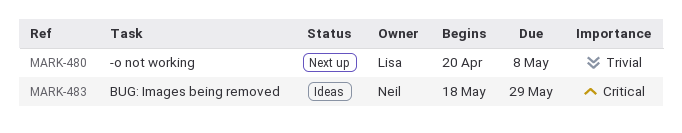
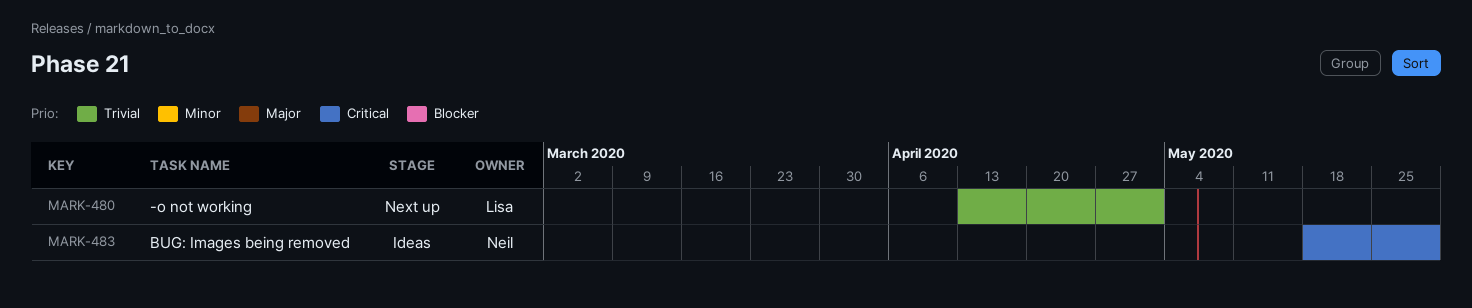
MARK-480, start: Apr 20 -> Apr 13
MARK-480, due: May 8 -> May 1

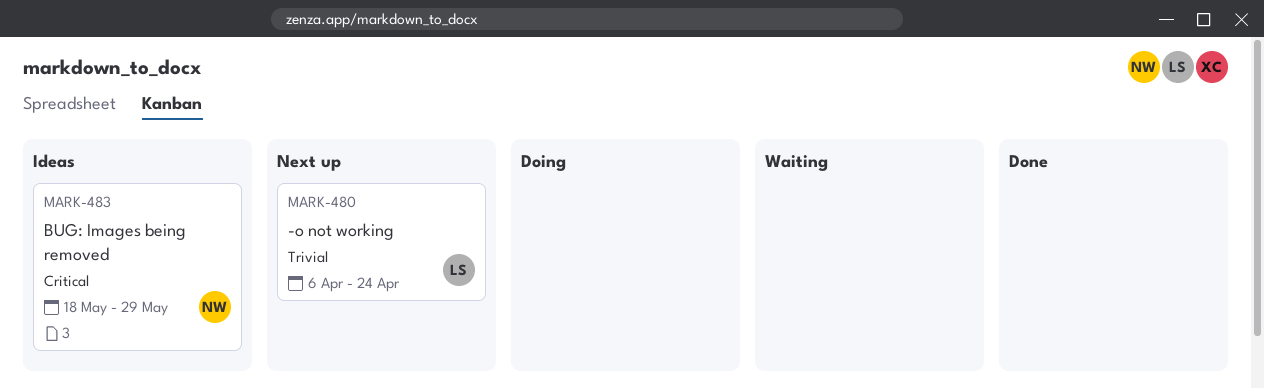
MARK-480, start: Apr 13 -> Apr 6
MARK-480, due: May 1 -> Apr 24

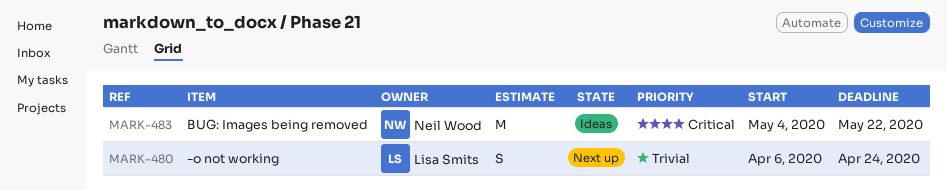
MARK-483, start: May 18 -> May 4
MARK-483, due: May 29 -> May 22

